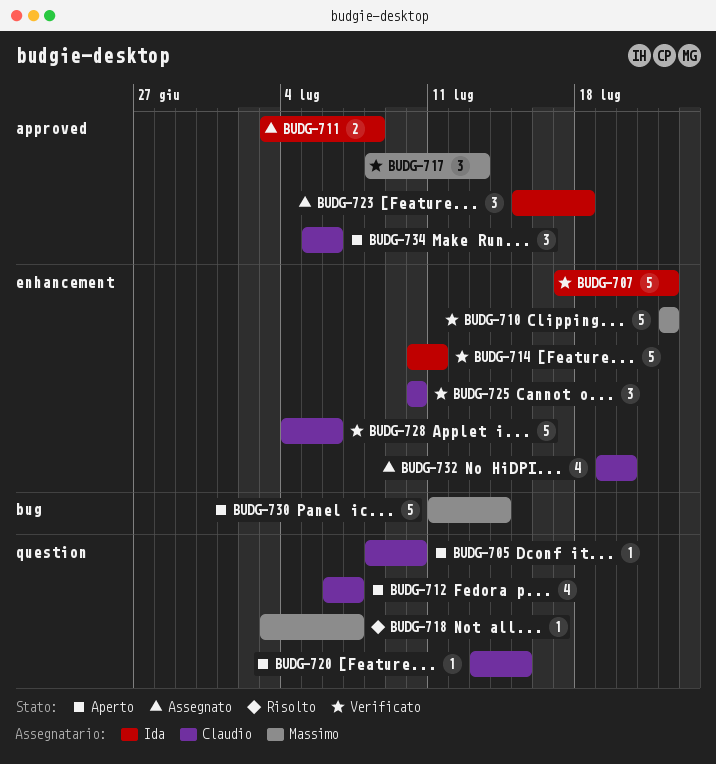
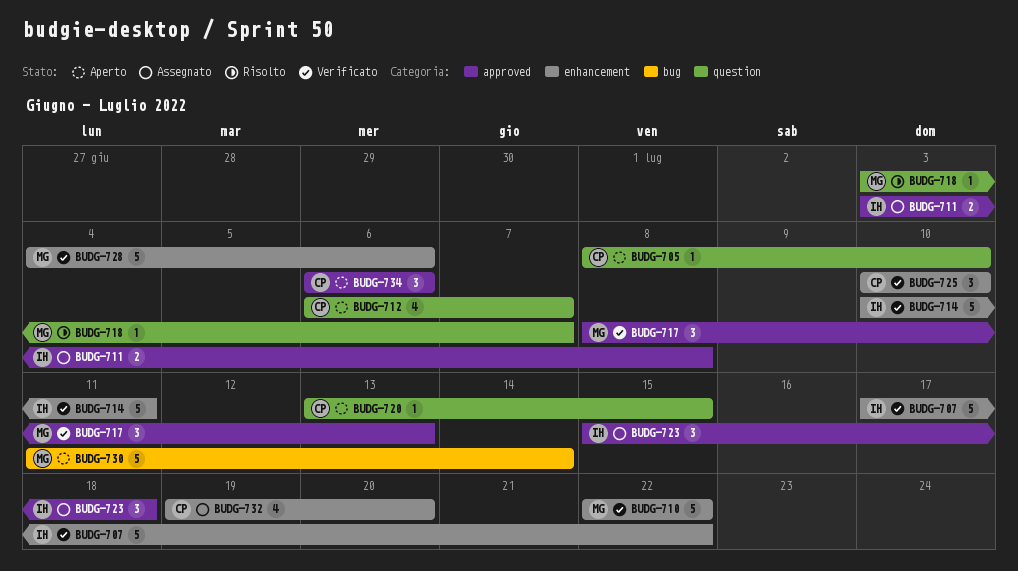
BUDG-728, owner: Claudio -> Massimo
BUDG-734, start: Jul 5 -> Jul 6

